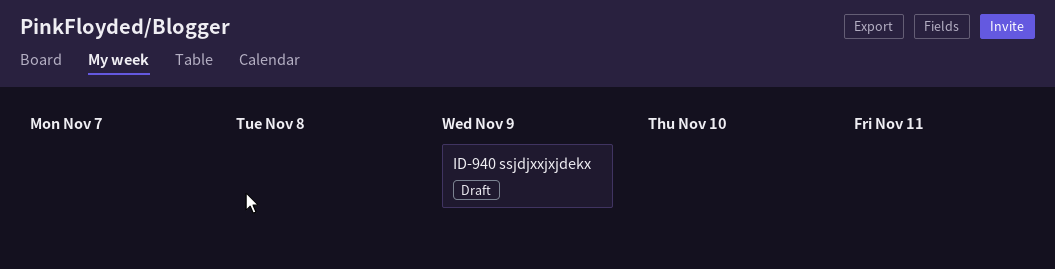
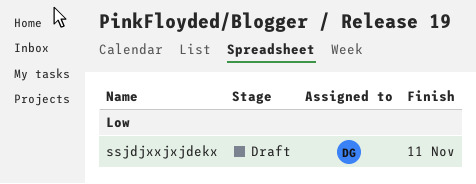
ssjdjxxjxjdekx, due: Nov 9 -> Nov 11

